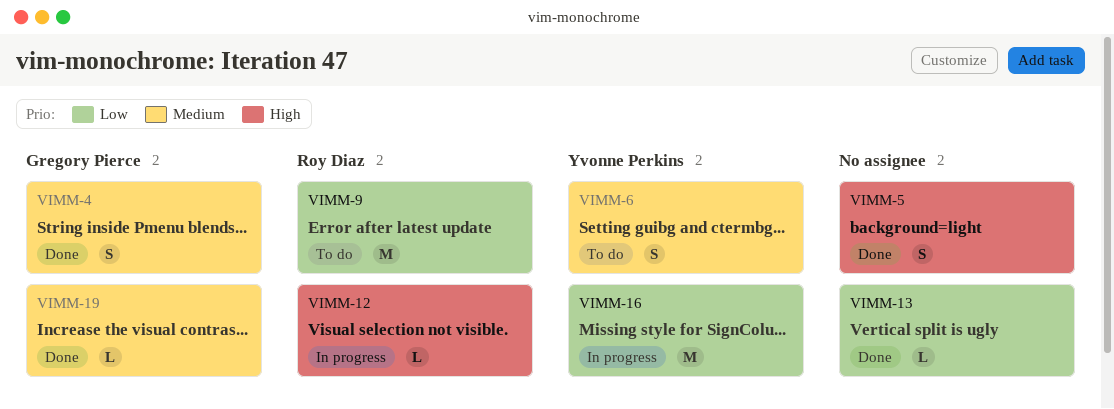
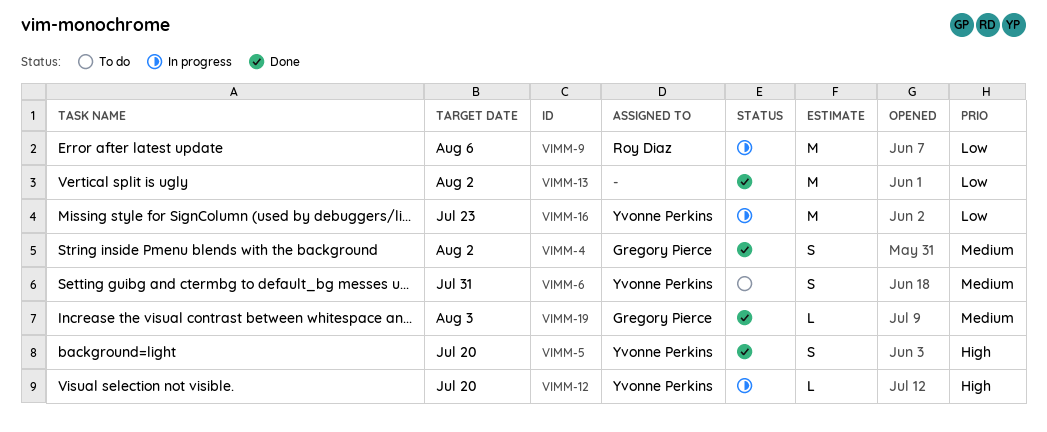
VIMM-5, owner: none -> Yvonne Perkins
VIMM-9, status: To do -> In progress
VIMM-12, owner: Roy Diaz -> Yvonne Perkins
VIMM-13, estimate: L -> M

